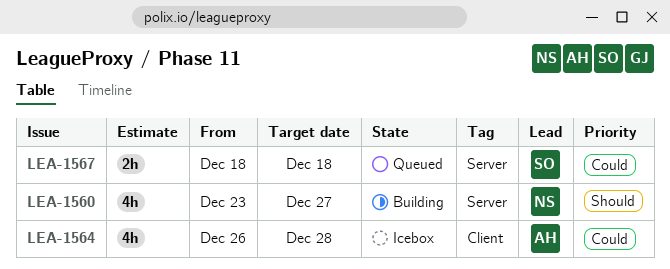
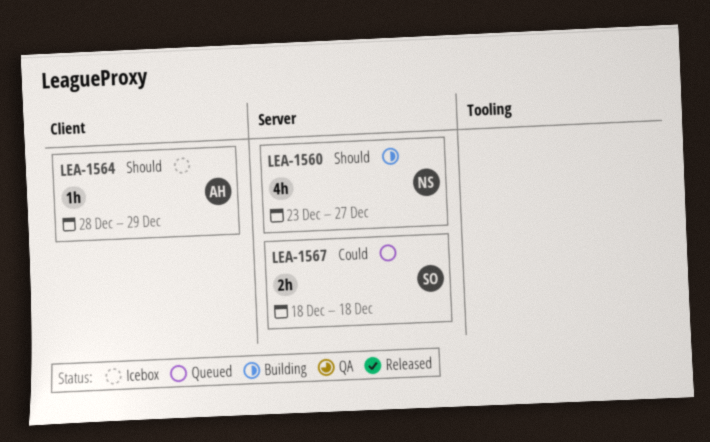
LEA-1564, priority: Could -> Should
LEA-1564, estimate: 4h -> 1h
LEA-1564, start: Dec 26 -> Dec 28
LEA-1564, due: Dec 28 -> Dec 29

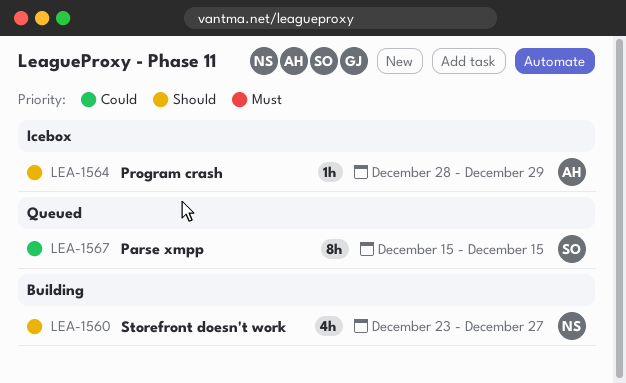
LEA-1567, estimate: 2h -> 8h
LEA-1567, start: Dec 18 -> Dec 15
LEA-1567, due: Dec 18 -> Dec 15

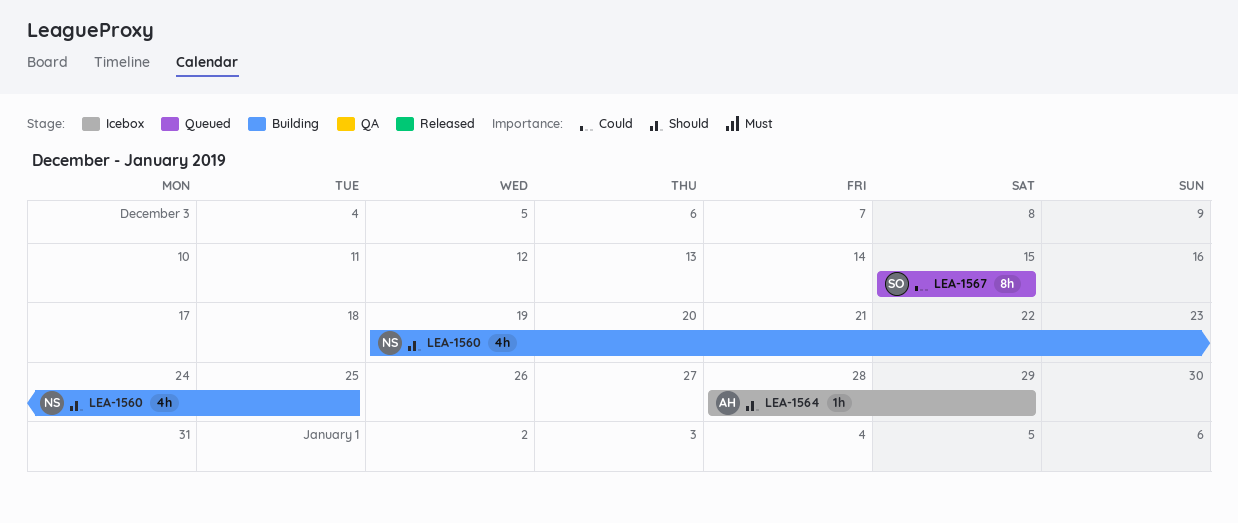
LEA-1560, start: Dec 23 -> Dec 19
LEA-1560, due: Dec 27 -> Dec 25

